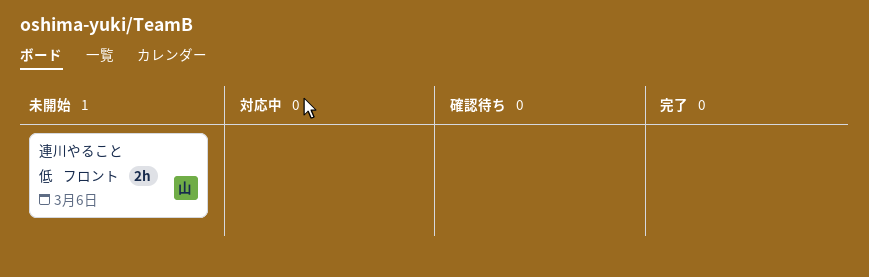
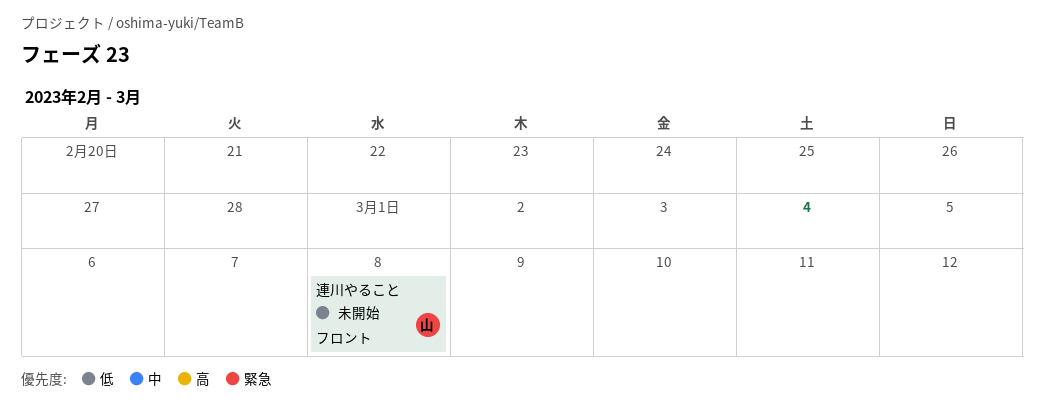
連川やること, due: Mar 6 -> Mar 8

